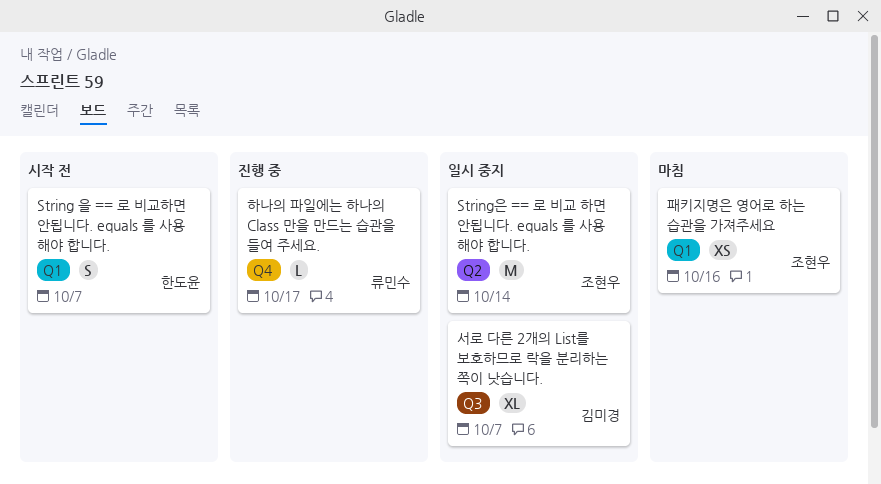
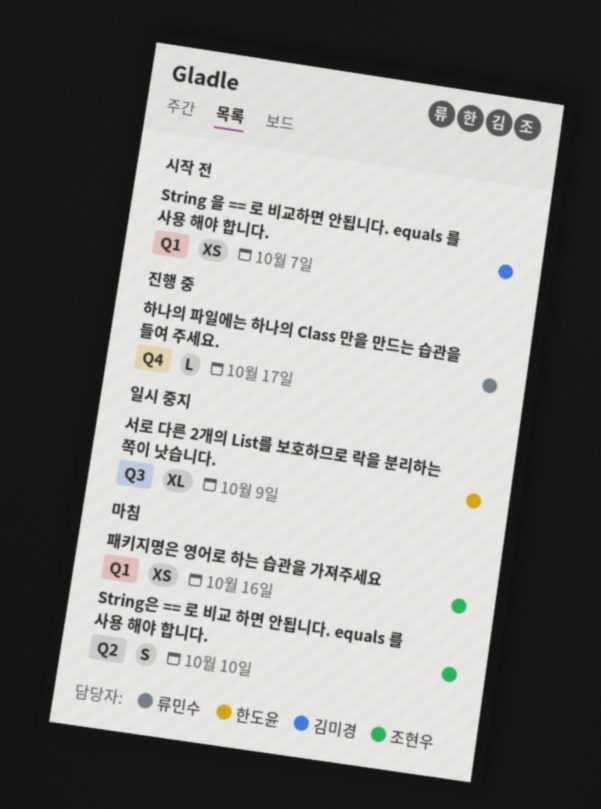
String 을 == 로 비교하면 안됩니다. equals 를 사용 해야 합니다., owner: 한도윤 -> 김미경
String 을 == 로 비교하면 안됩니다. equals 를 사용 해야 합니다., estimate: S -> XS
String은 == 로 비교 하면 안됩니다. equals 를 사용 해야 합니다., status: 일시 중지 -> 마침
String은 == 로 비교 하면 안됩니다. equals 를 사용 해야 합니다., estimate: M -> S
String은 == 로 비교 하면 안됩니다. equals 를 사용 해야 합니다., due: Oct 14 -> Oct 10
서로 다른 2개의 List를 보호하므로 락을 분리하는 쪽이 낫습니다., owner: 김미경 -> 한도윤
서로 다른 2개의 List를 보호하므로 락을 분리하는 쪽이 낫습니다., due: Oct 7 -> Oct 9

